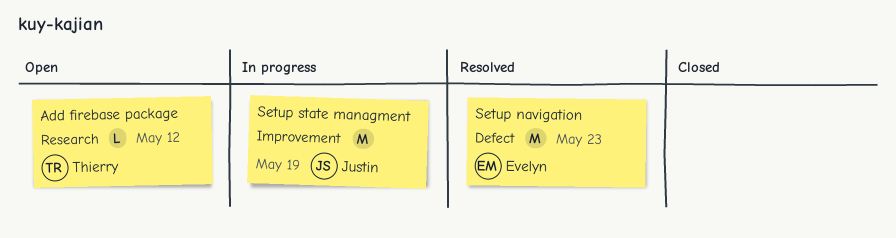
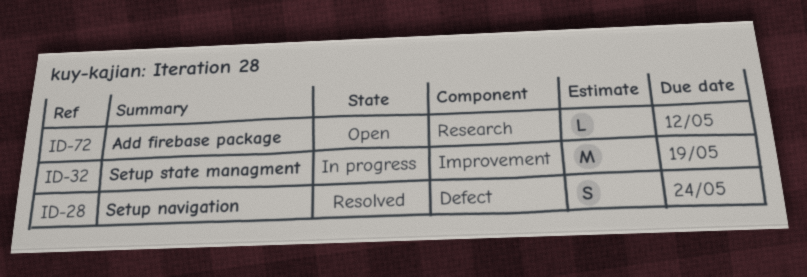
Setup navigation, estimate: M -> S
Setup navigation, due: May 23 -> May 24

